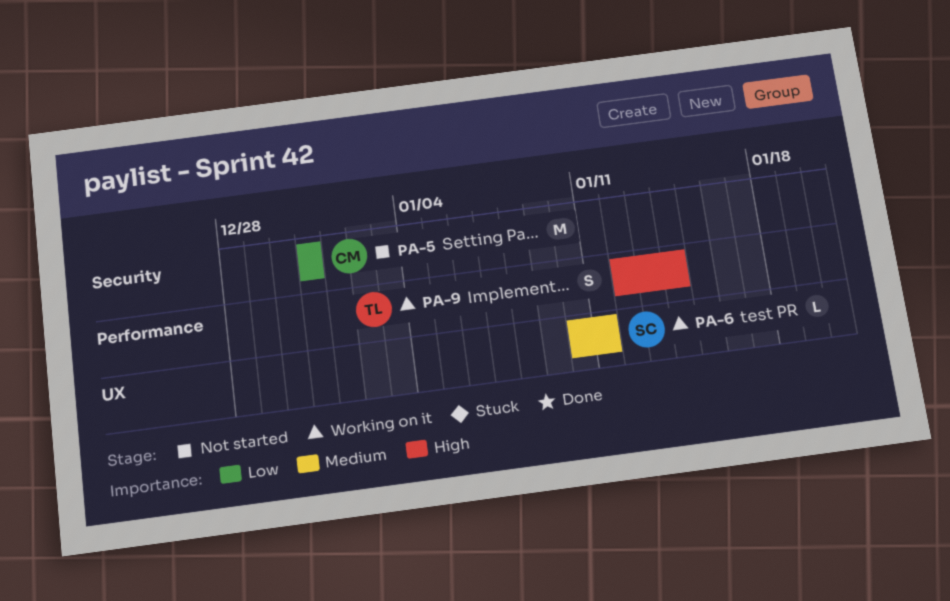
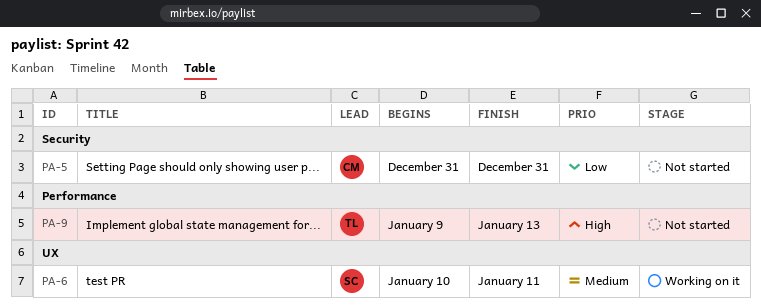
PA-9, status: Working on it -> Not started
PA-9, start: Jan 12 -> Jan 9
PA-9, due: Jan 14 -> Jan 13

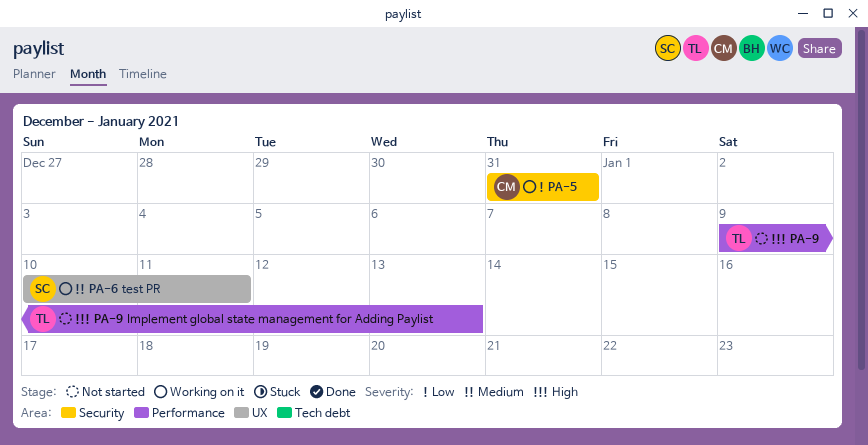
PA-5, status: Not started -> Working on it

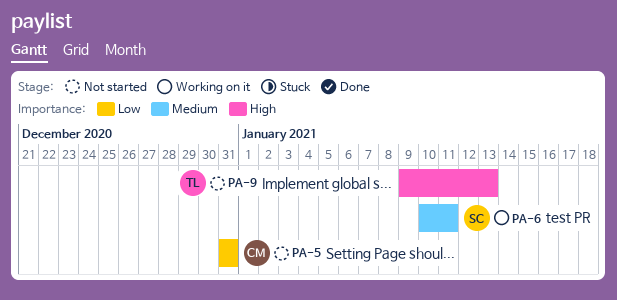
PA-5, status: Working on it -> Not started

